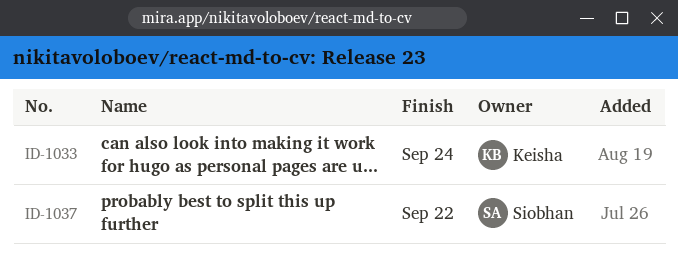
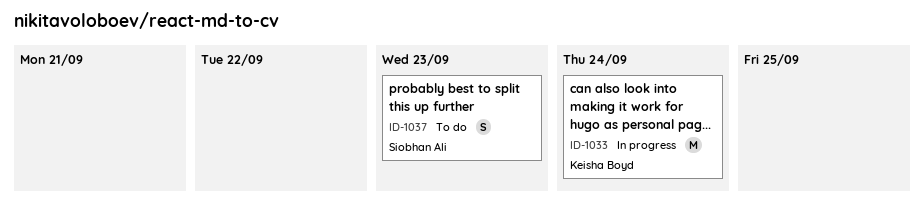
ID-1037, due: Sep 22 -> Sep 23

